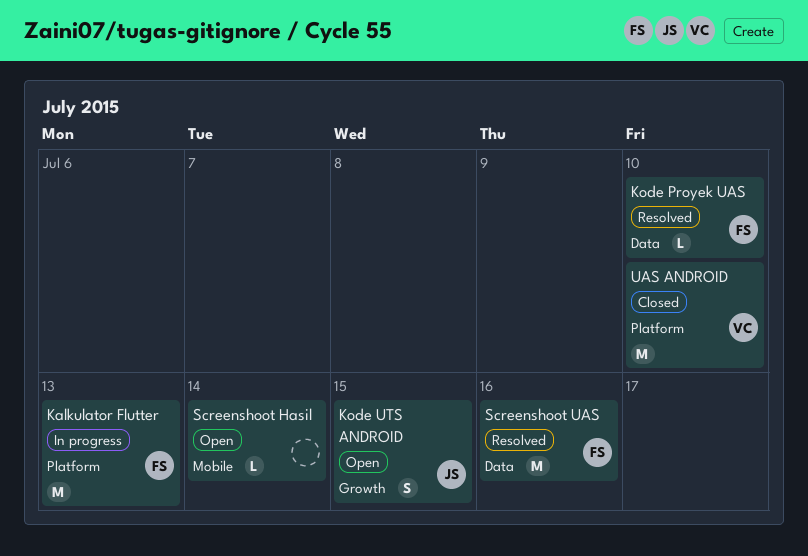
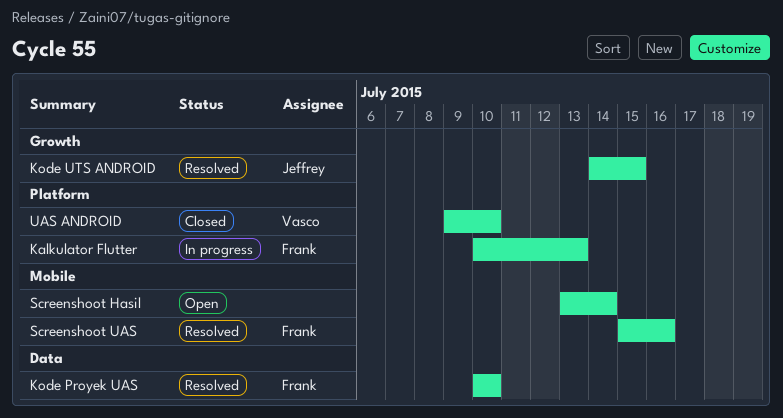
Kode UTS ANDROID, status: Open -> Resolved
Screenshoot UAS, label: Data -> Mobile

